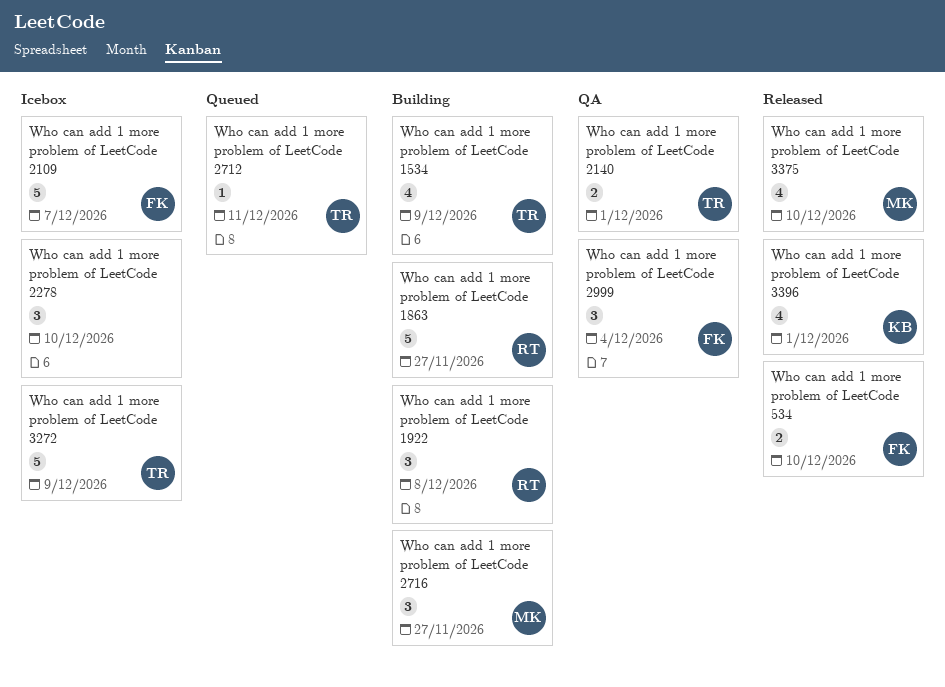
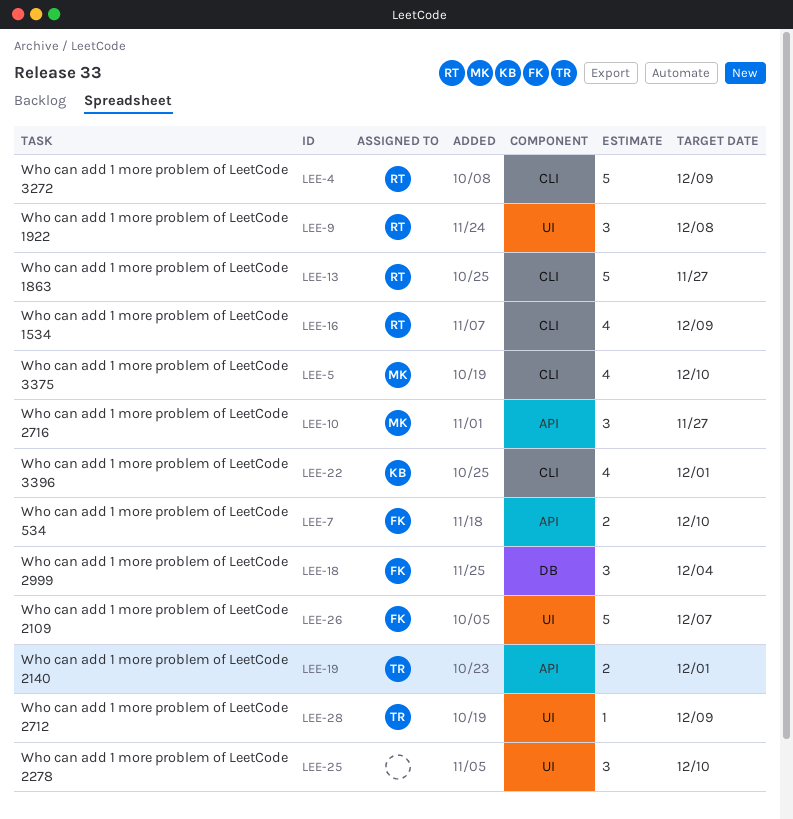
Who can add 1 more problem of LeetCode 1534, owner: TR -> RT
Who can add 1 more problem of LeetCode 2712, due: Dec 11 -> Dec 9
Who can add 1 more problem of LeetCode 3272, owner: TR -> RT

